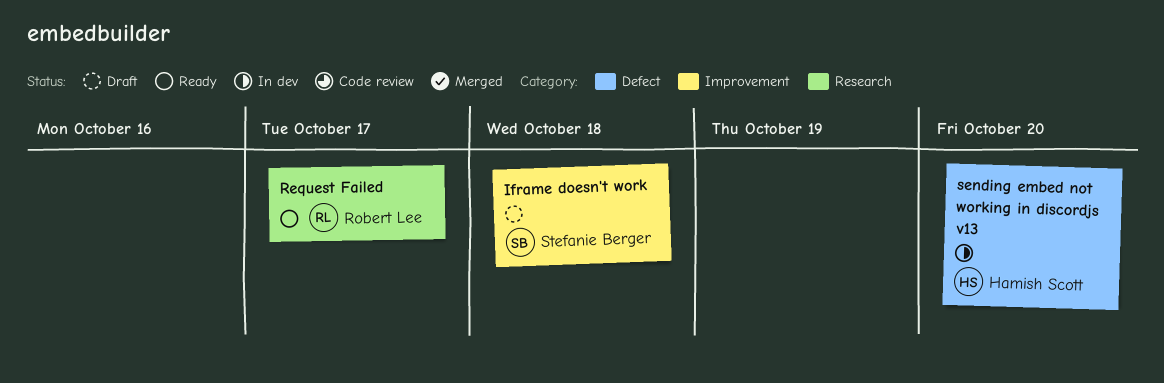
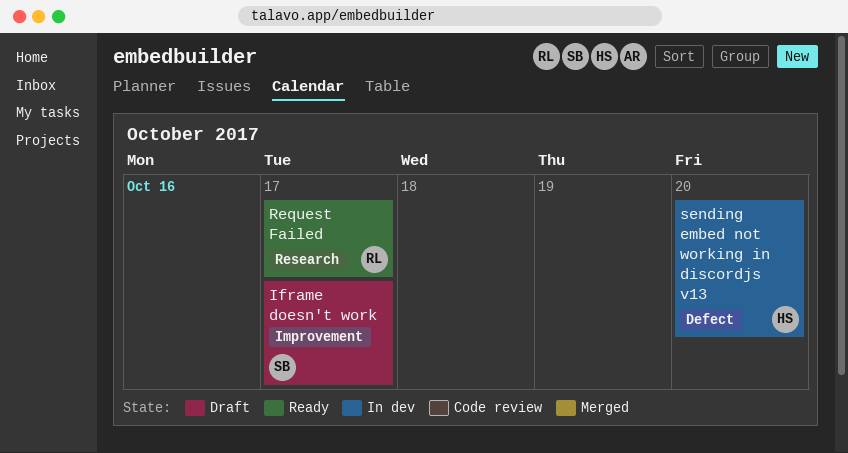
Iframe doesn't work, due: Oct 18 -> Oct 17

